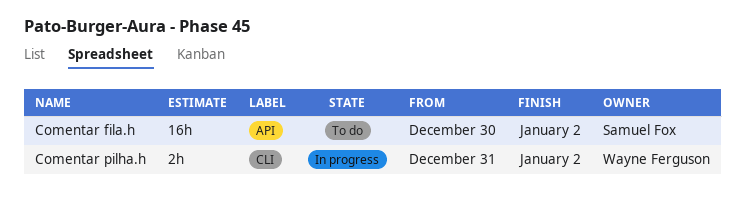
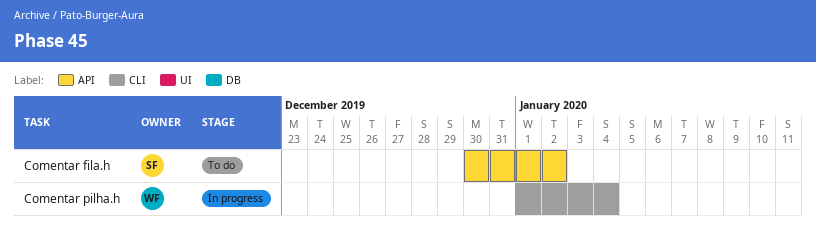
Comentar pilha.h, start: Dec 31 -> Jan 1
Comentar pilha.h, due: Jan 2 -> Jan 4

